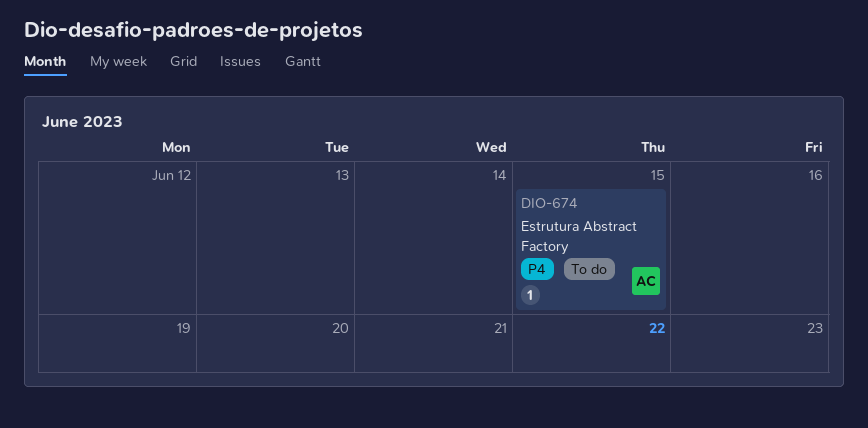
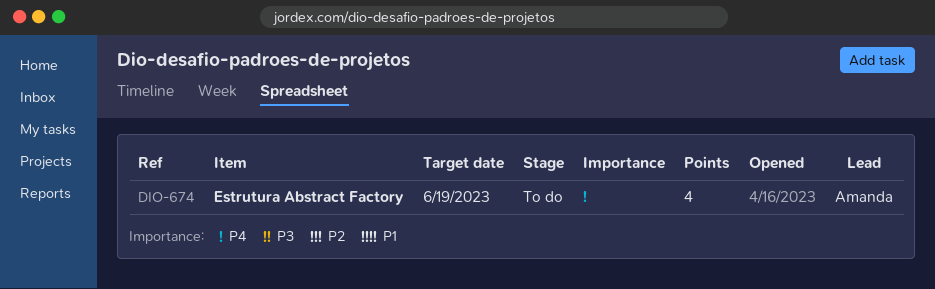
DIO-674, estimate: 1 -> 4
DIO-674, due: Jun 15 -> Jun 19

